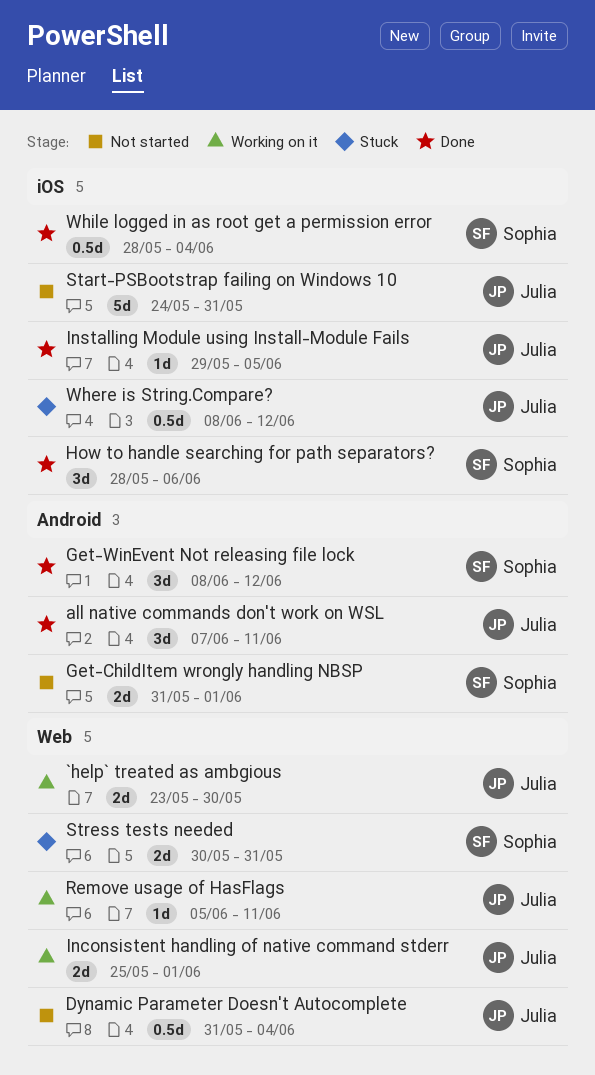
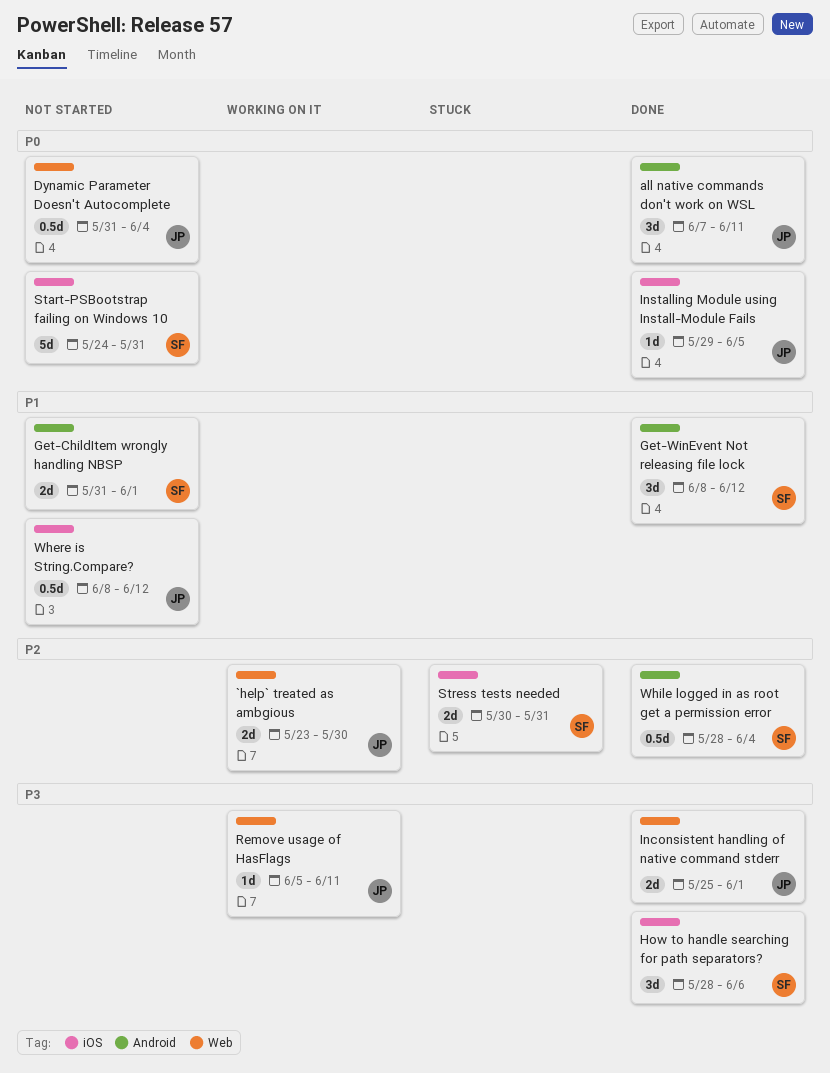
Inconsistent handling of native command stderr, status: Working on it -> Done
Start-PSBootstrap failing on Windows 10, owner: Julia -> Sophia
Stress tests needed, label: Web -> iOS
Where is String.Compare?, status: Stuck -> Not started
While logged in as root get a permission error, label: iOS -> Android

